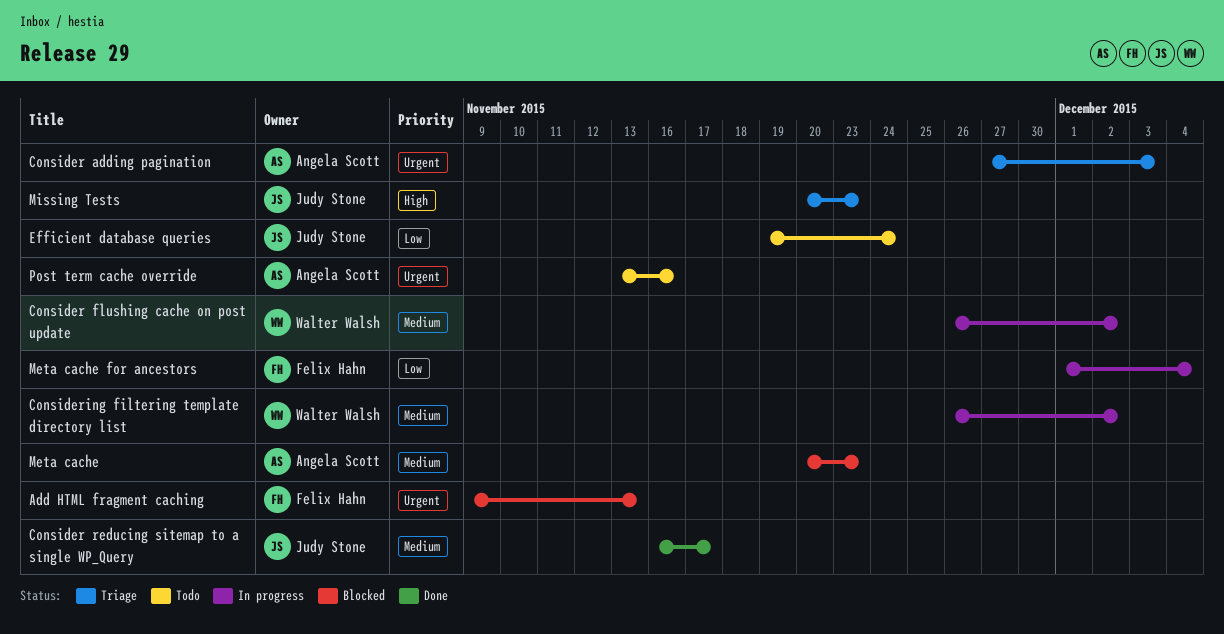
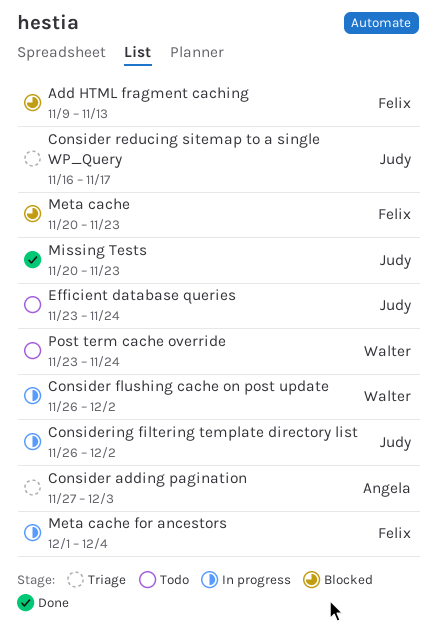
Consider reducing sitemap to a single WP_Query, status: Done -> Triage
Considering filtering template directory list, owner: Walter Walsh -> Judy Stone
Efficient database queries, start: Nov 19 -> Nov 23
Meta cache, owner: Angela Scott -> Felix Hahn
Missing Tests, status: Triage -> Done
Post term cache override, owner: Angela Scott -> Walter Walsh
Post term cache override, start: Nov 13 -> Nov 23
Post term cache override, due: Nov 16 -> Nov 24

